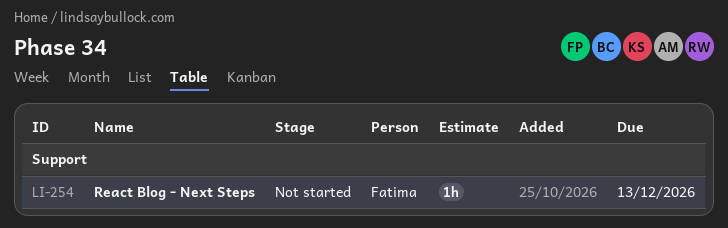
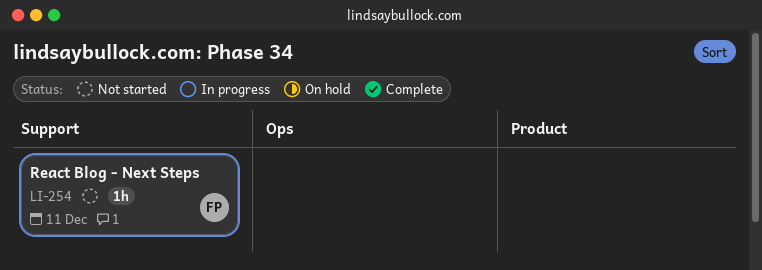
LI-254, due: Dec 13 -> Dec 11

